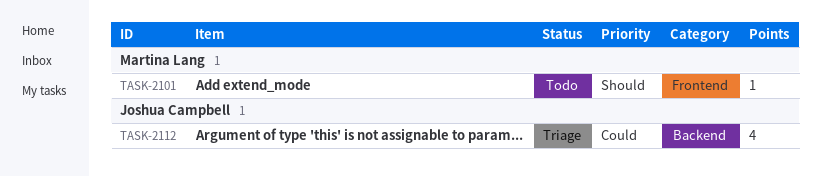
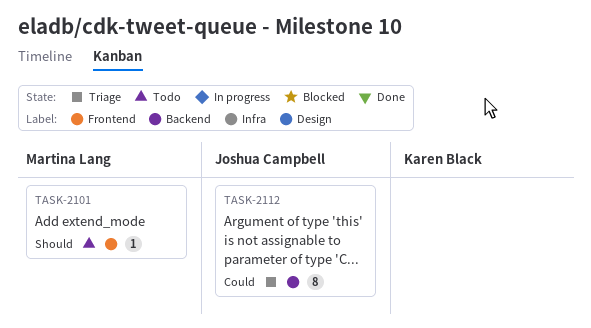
TASK-2112, estimate: 4 -> 8

